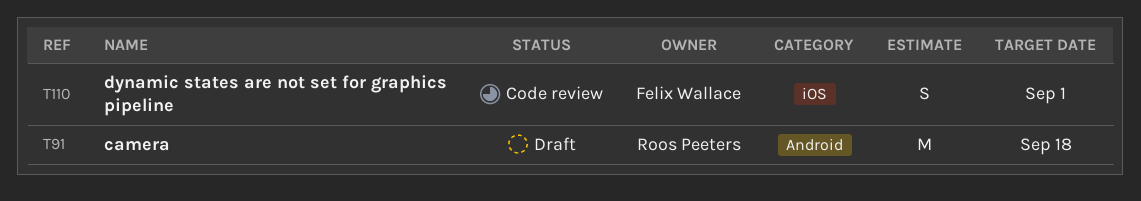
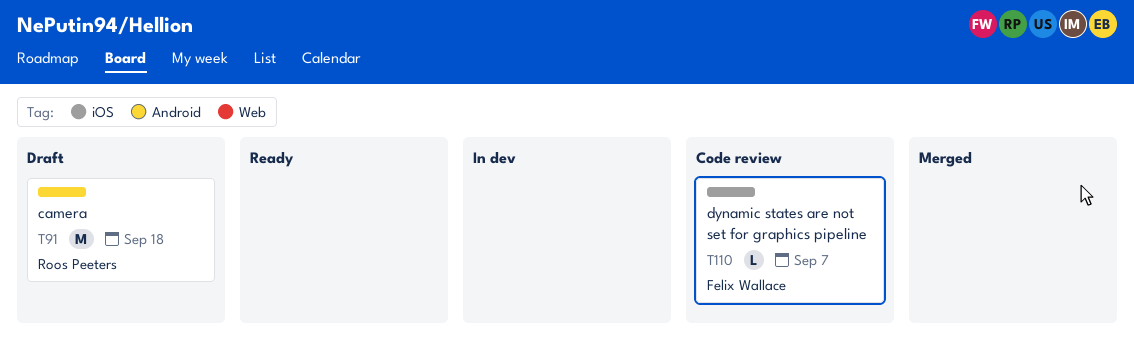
T110, estimate: S -> L
T110, due: Sep 1 -> Sep 7

